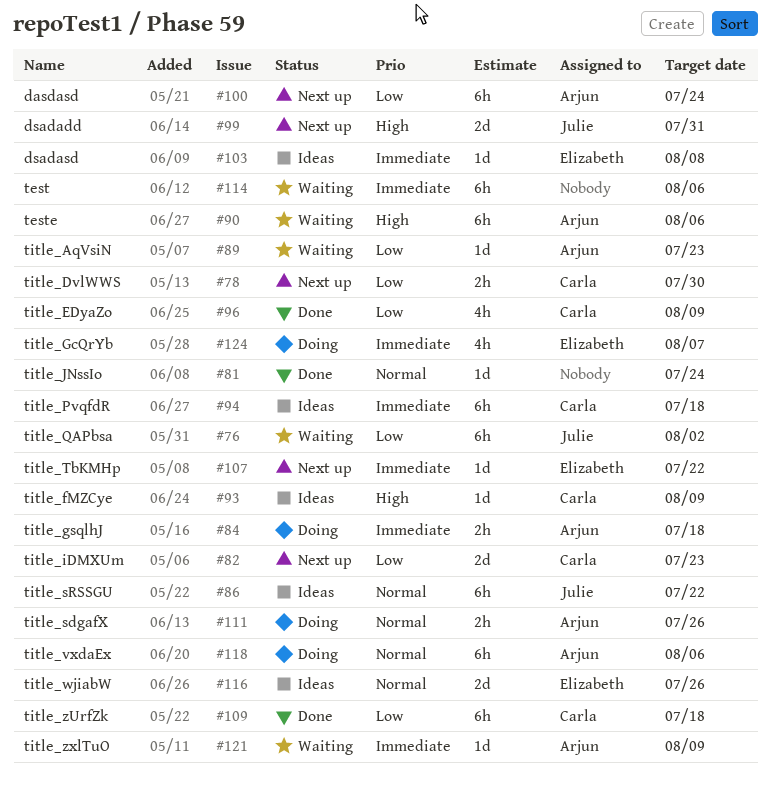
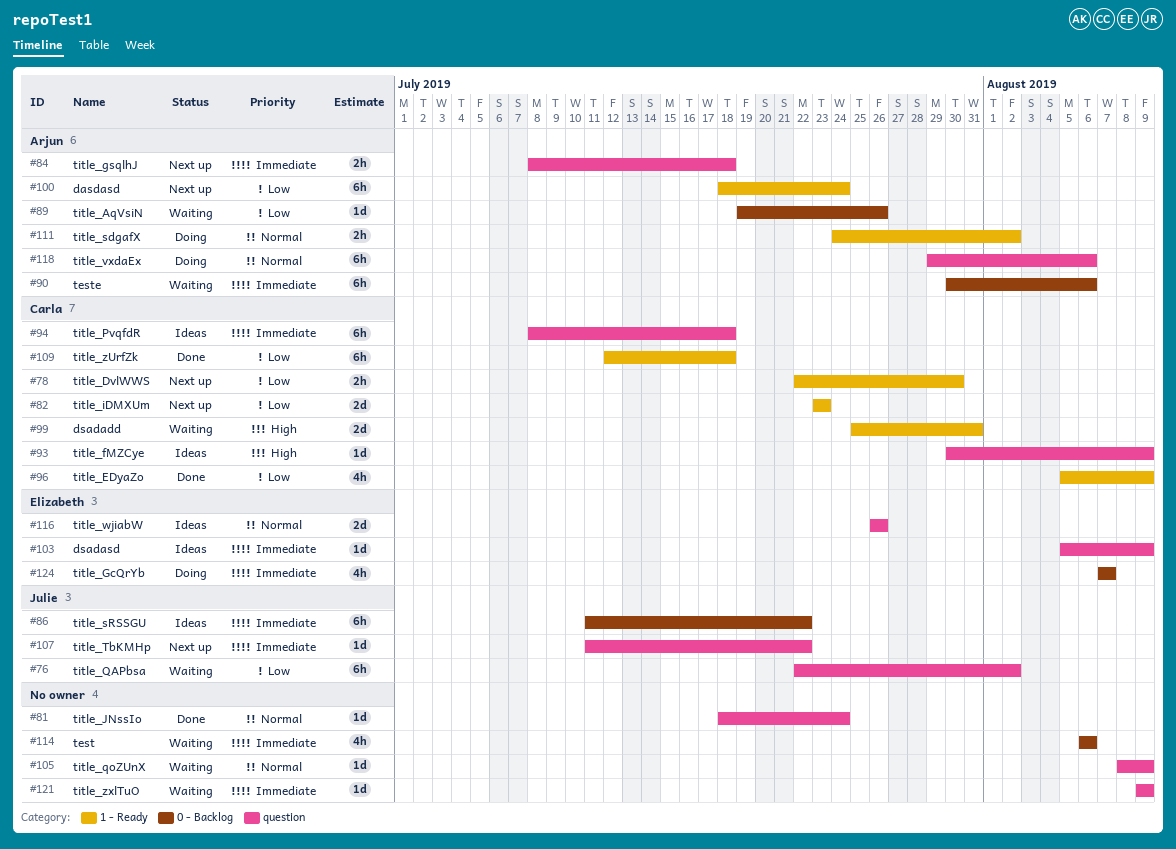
#84, status: Doing -> Next up
#86, priority: Normal -> Immediate
#89, due: Jul 23 -> Jul 26
#90, priority: High -> Immediate
#99, status: Next up -> Waiting
#99, owner: Julie -> Carla
#103, due: Aug 8 -> Aug 9
#105: none -> present
#107, owner: Elizabeth -> Julie
#111, due: Jul 26 -> Aug 2
#114, estimate: 6h -> 4h
#121, owner: Arjun -> none

